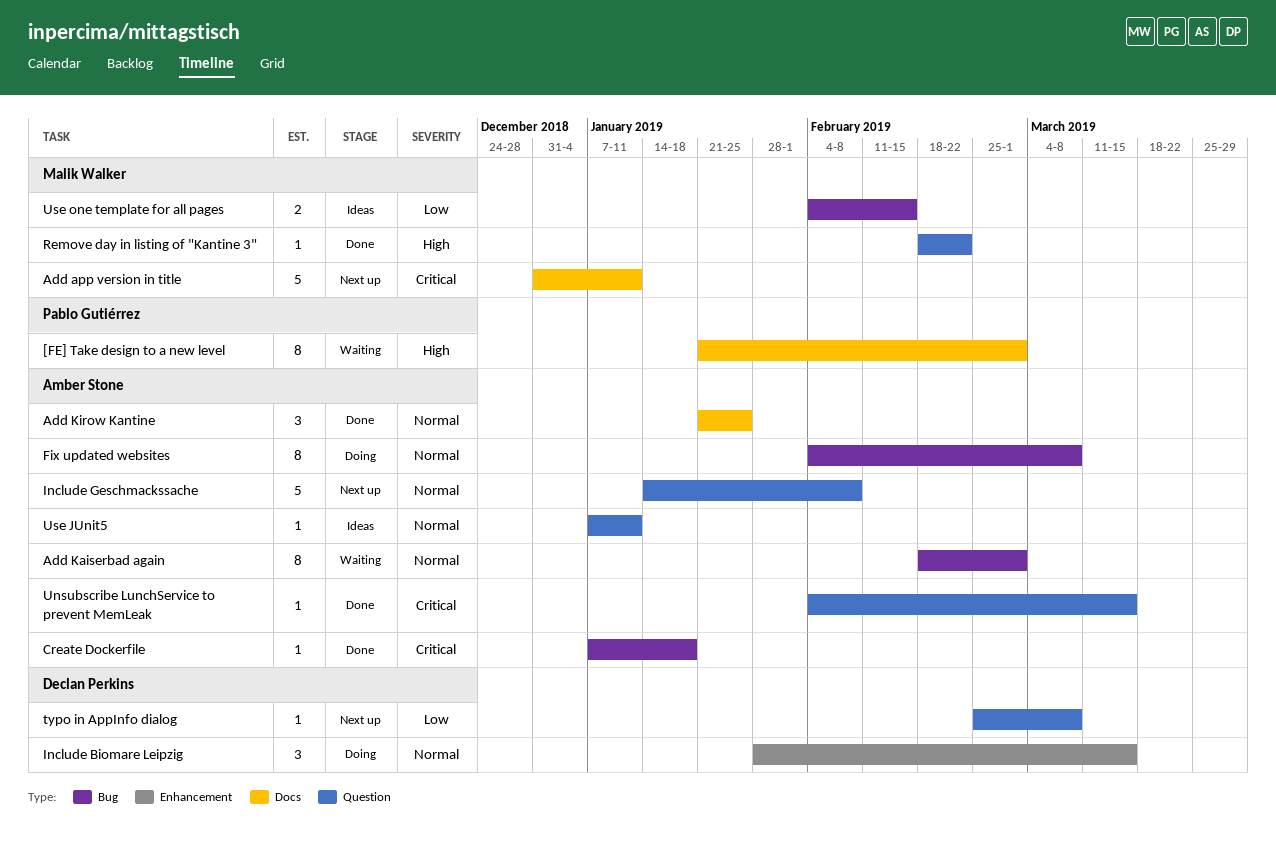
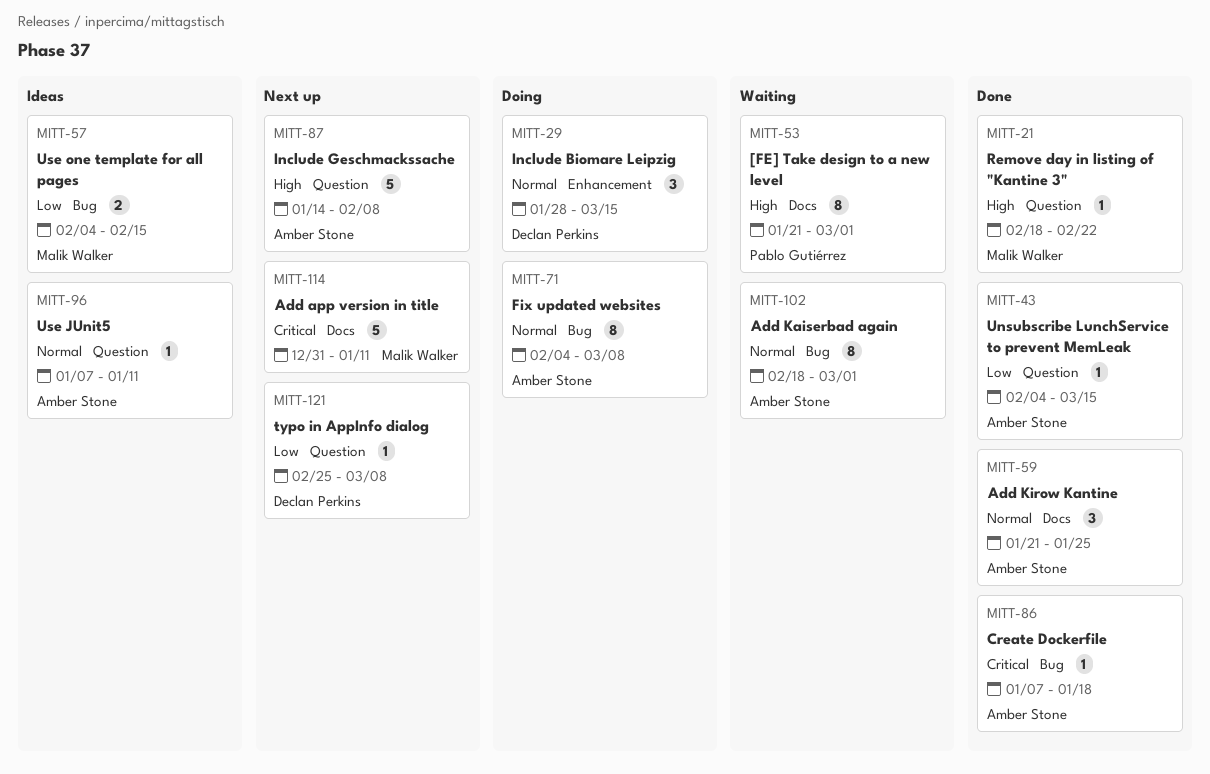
Include Geschmackssache, priority: Normal -> High
Unsubscribe LunchService to prevent MemLeak, priority: Critical -> Low

